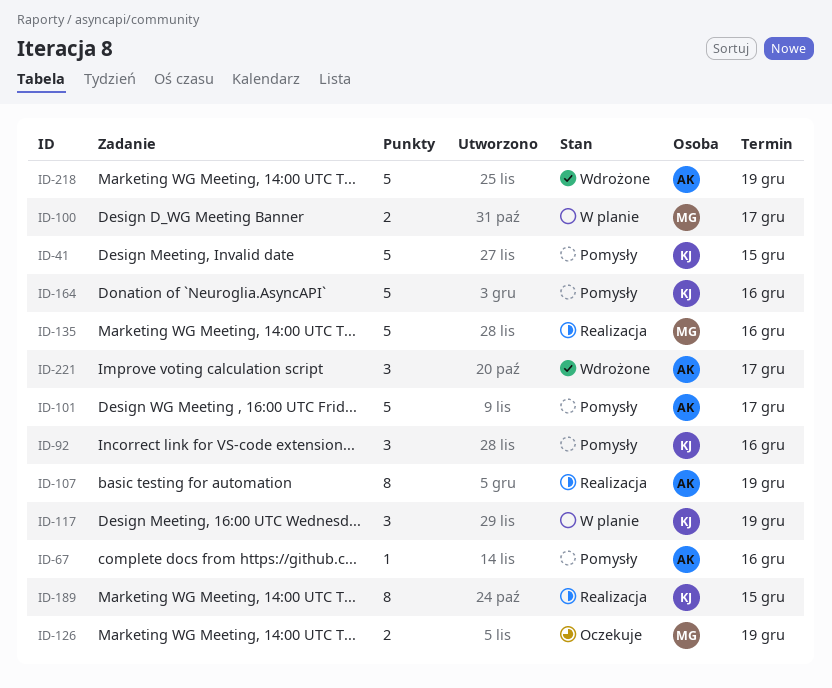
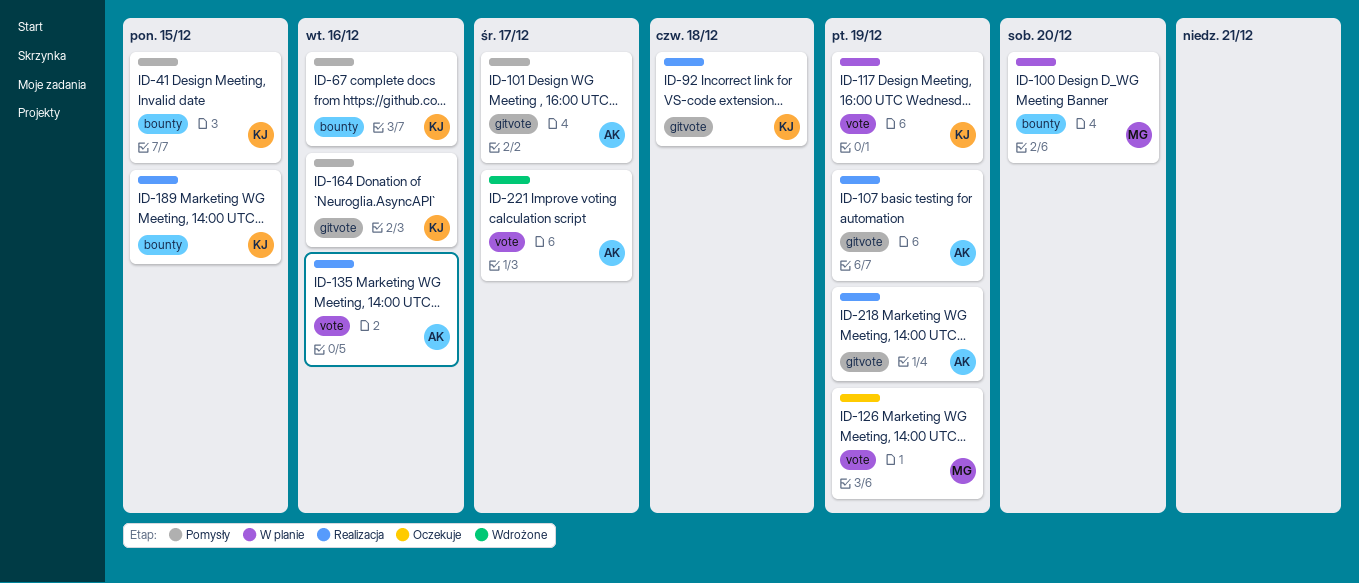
ID-67, owner: AK -> KJ
ID-92, status: Pomysły -> Realizacja
ID-92, due: Dec 16 -> Dec 18
ID-100, due: Dec 17 -> Dec 20
ID-135, owner: MG -> AK
ID-218, status: Wdrożone -> Realizacja

